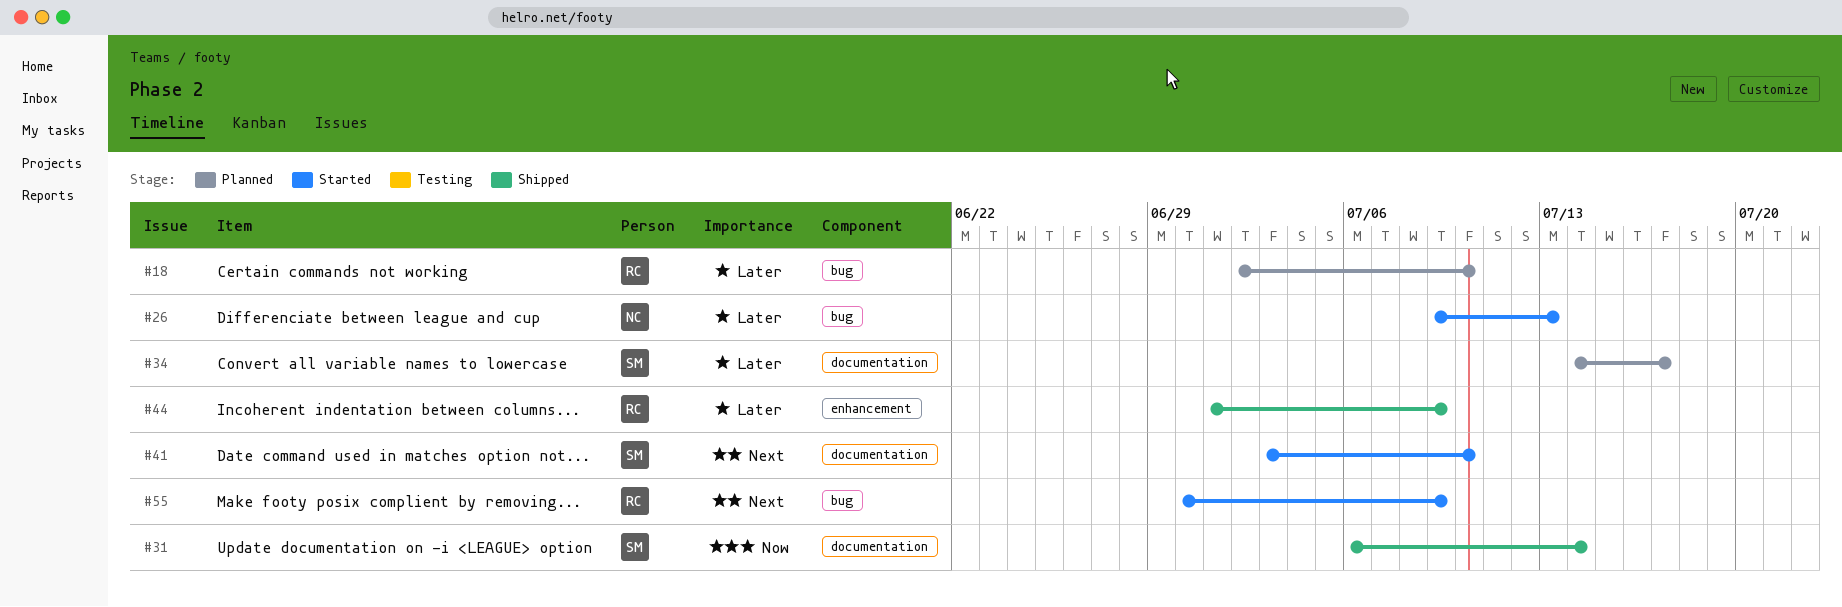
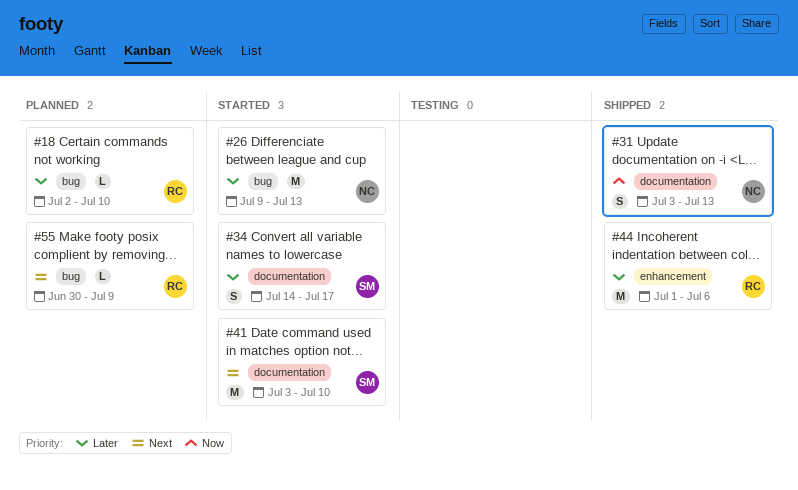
#31, owner: SM -> NC
#31, start: Jul 6 -> Jul 3
#31, due: Jul 14 -> Jul 13
#34, status: Planned -> Started
#44, due: Jul 9 -> Jul 6
#55, status: Started -> Planned

